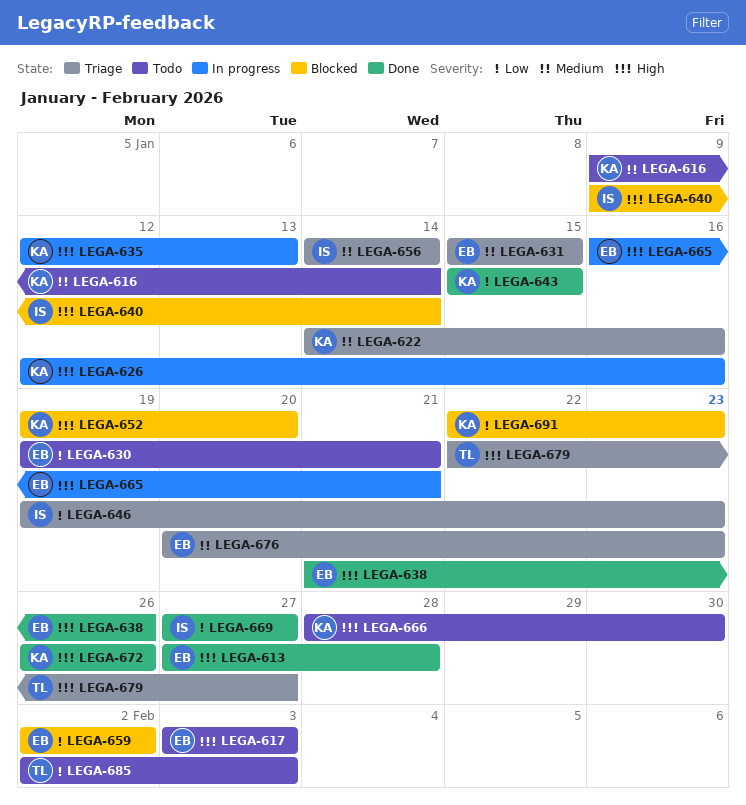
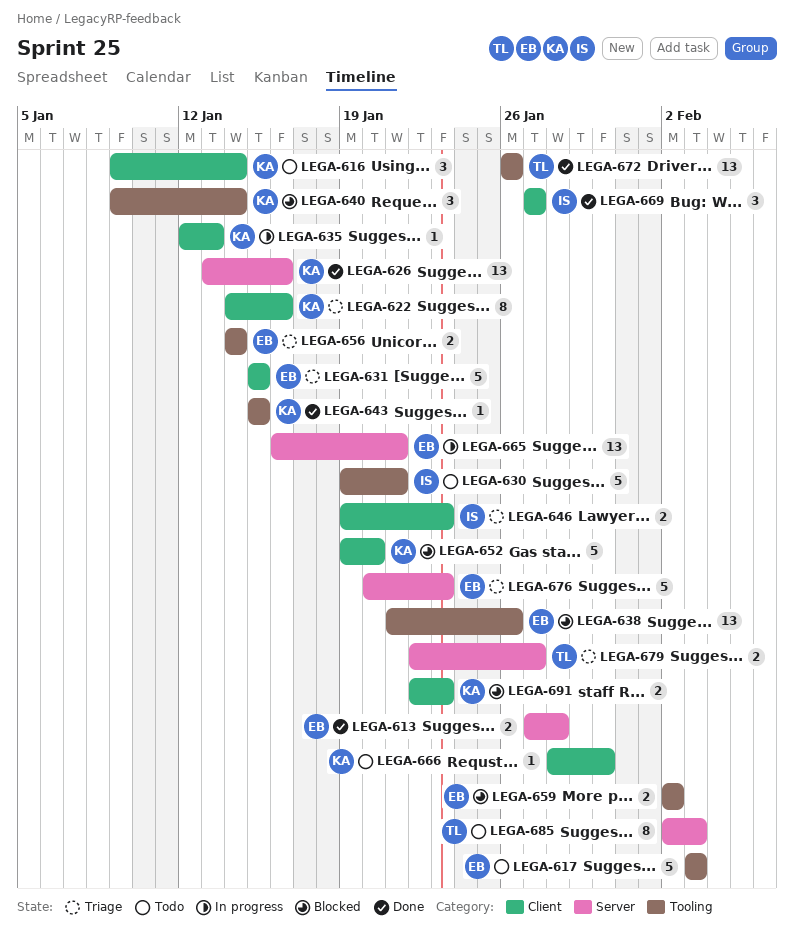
LEGA-626, status: In progress -> Done
LEGA-626, start: Jan 12 -> Jan 13
LEGA-630, owner: EB -> IS
LEGA-638, status: Done -> Blocked
LEGA-640, owner: IS -> KA
LEGA-656, owner: IS -> EB
LEGA-672, owner: KA -> TL

